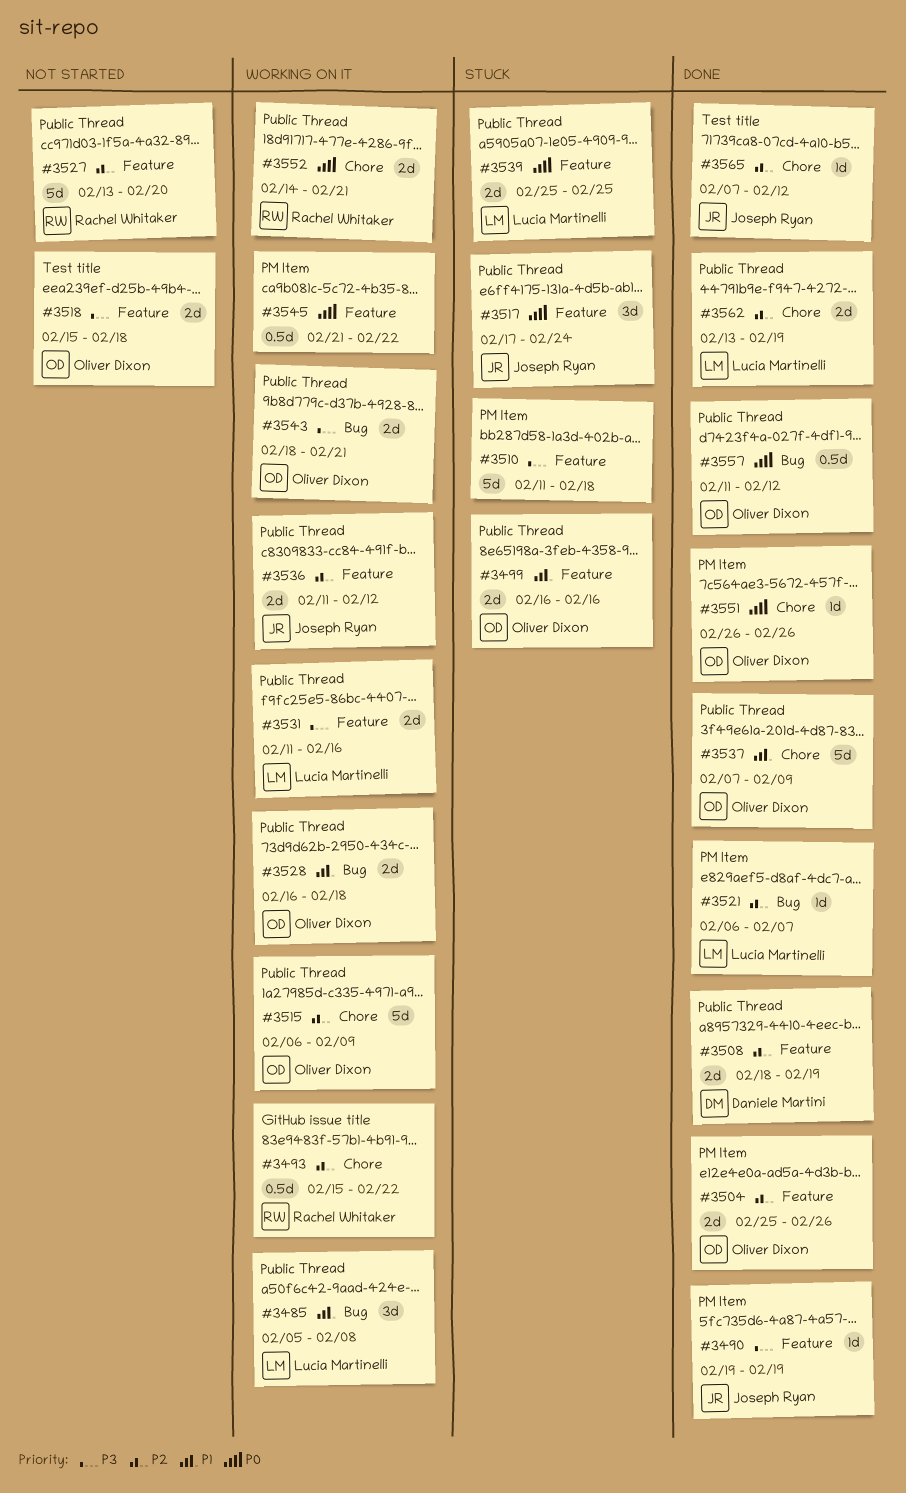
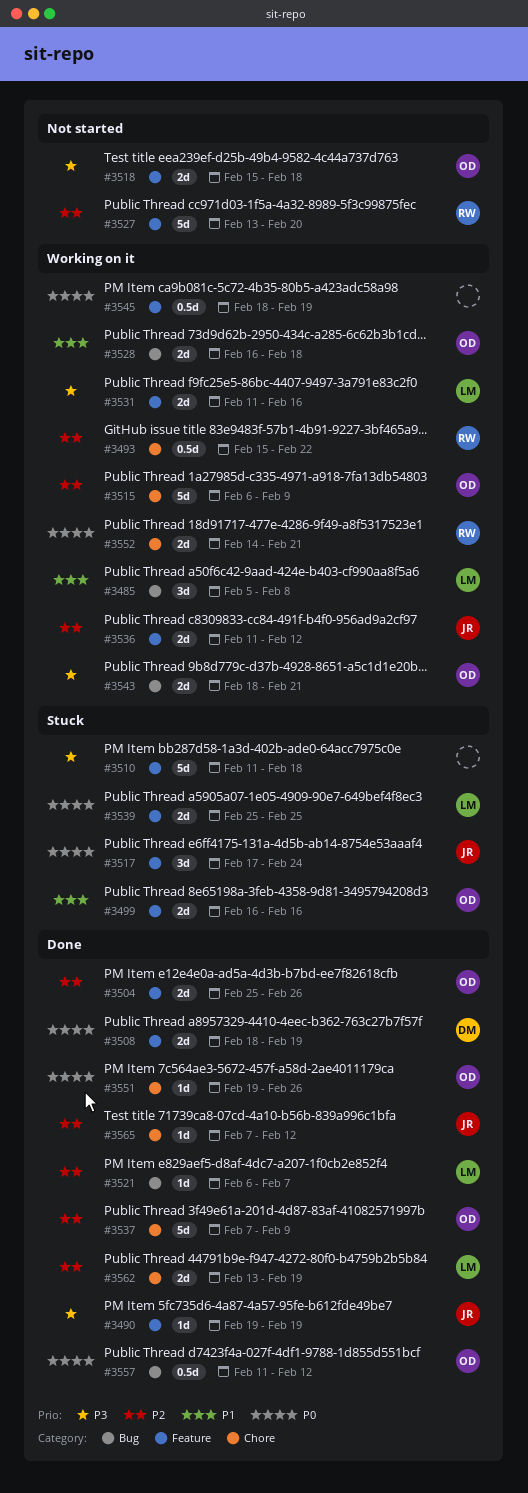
#3508, priority: P2 -> P0
#3537, priority: P1 -> P2
#3545, start: Feb 21 -> Feb 18
#3545, due: Feb 22 -> Feb 19
#3551, start: Feb 26 -> Feb 19

